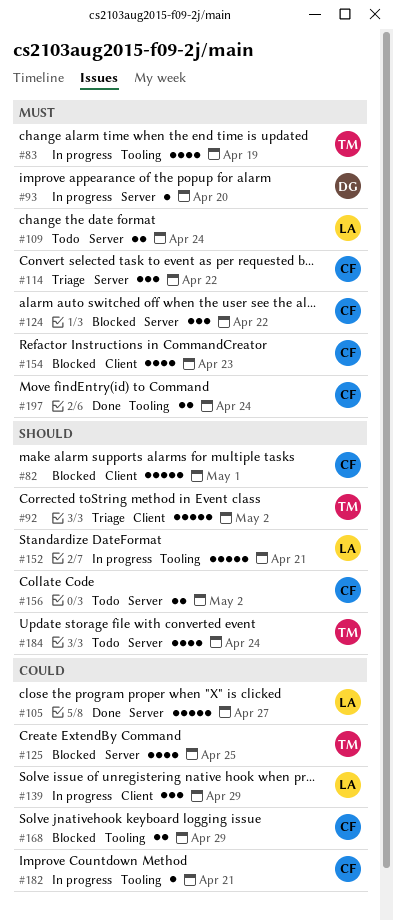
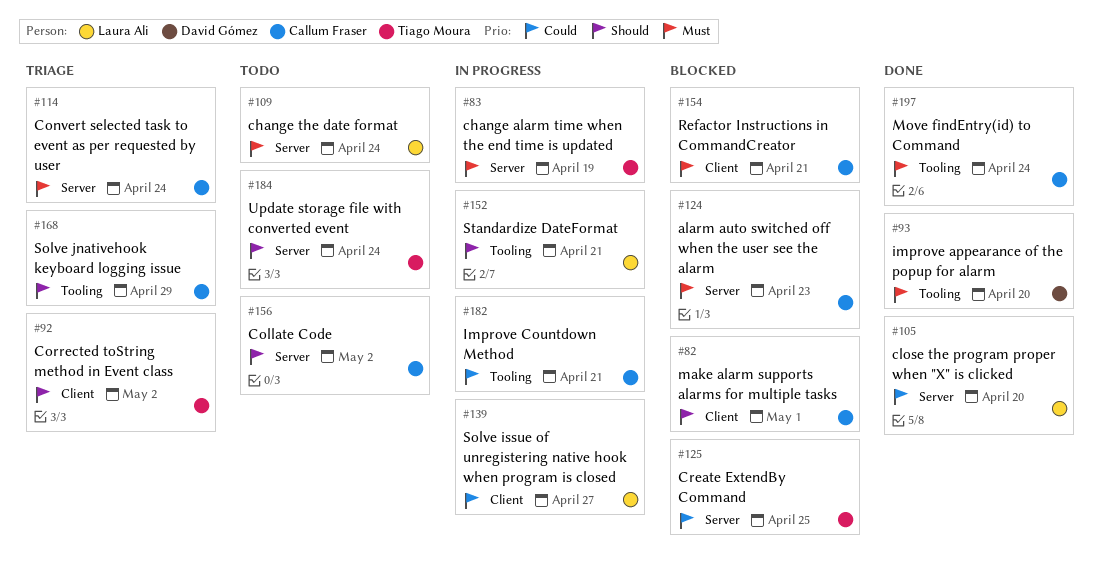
#83, label: Tooling -> Server
#93, status: In progress -> Done
#93, label: Server -> Tooling
#105, due: Apr 27 -> Apr 20
#114, due: Apr 22 -> Apr 24
#124, due: Apr 22 -> Apr 23
#139, due: Apr 29 -> Apr 27
#154, due: Apr 23 -> Apr 21
#168, status: Blocked -> Triage
#168, priority: Could -> Should

